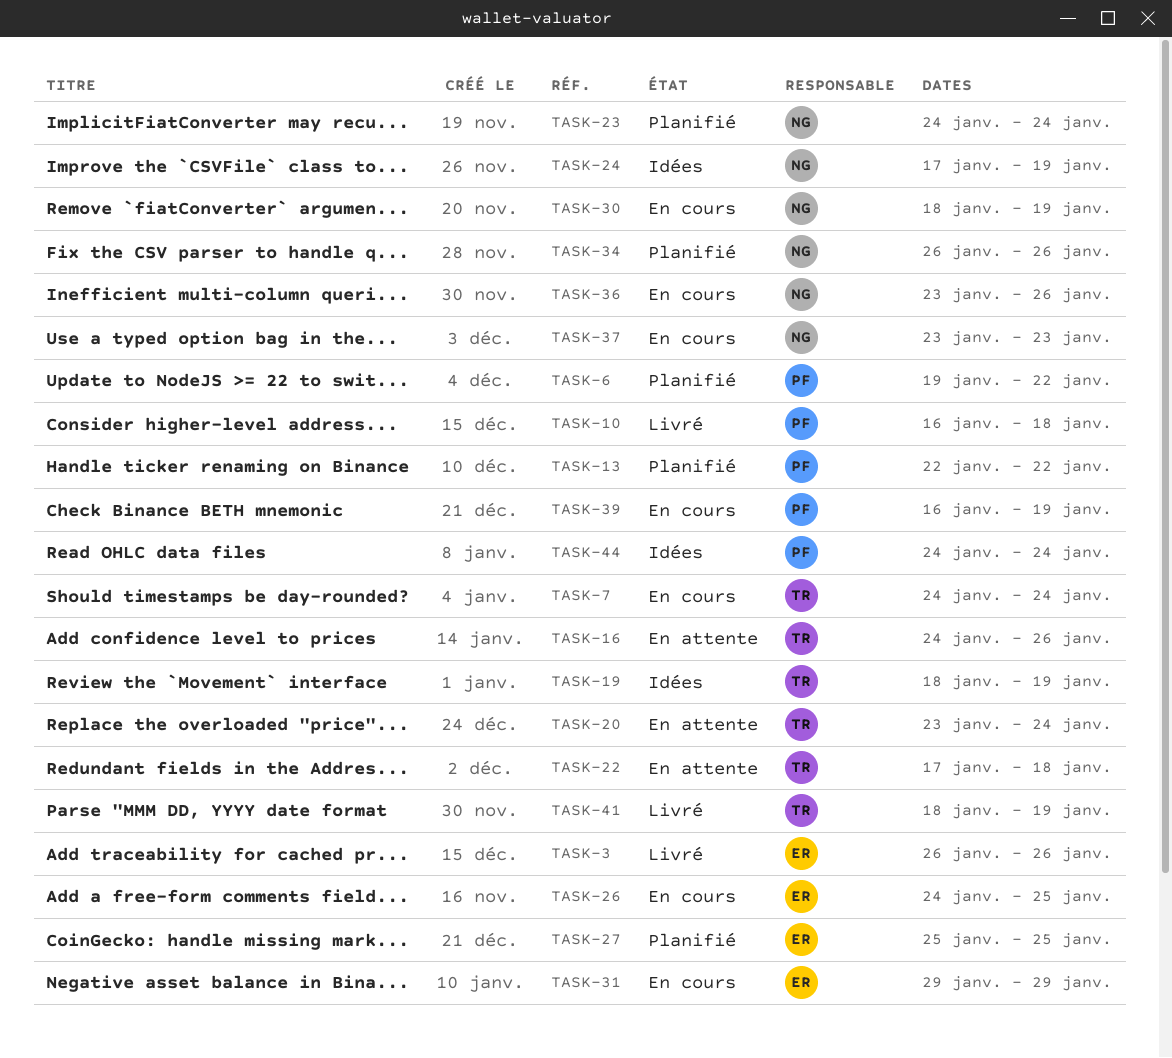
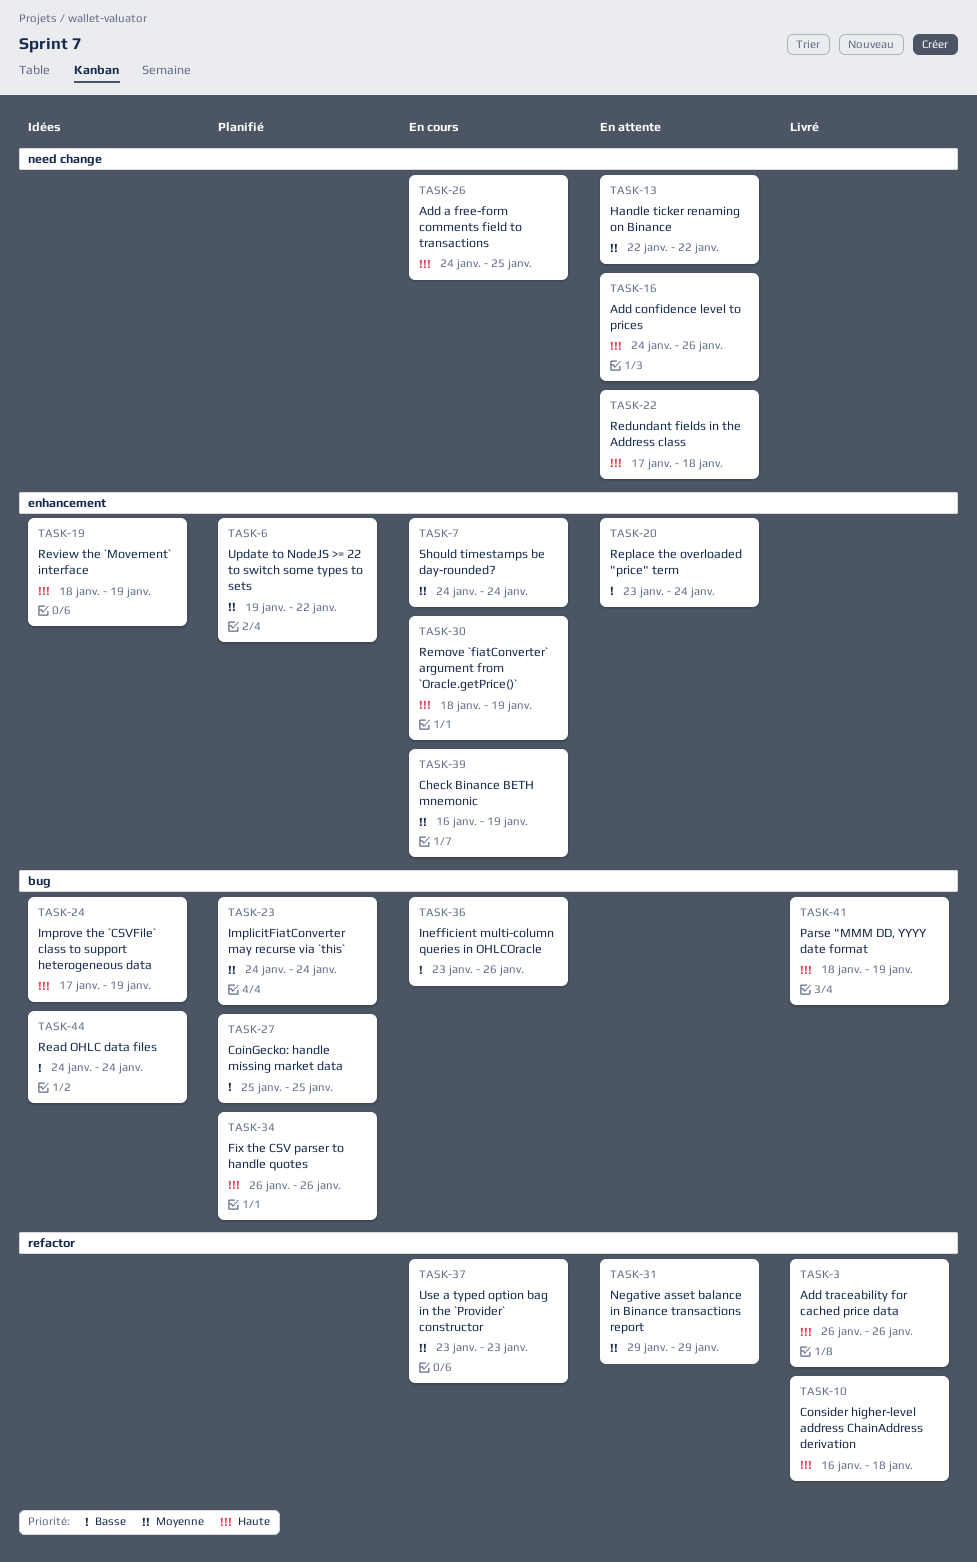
TASK-13, status: Planifié -> En attente
TASK-31, status: En cours -> En attente

